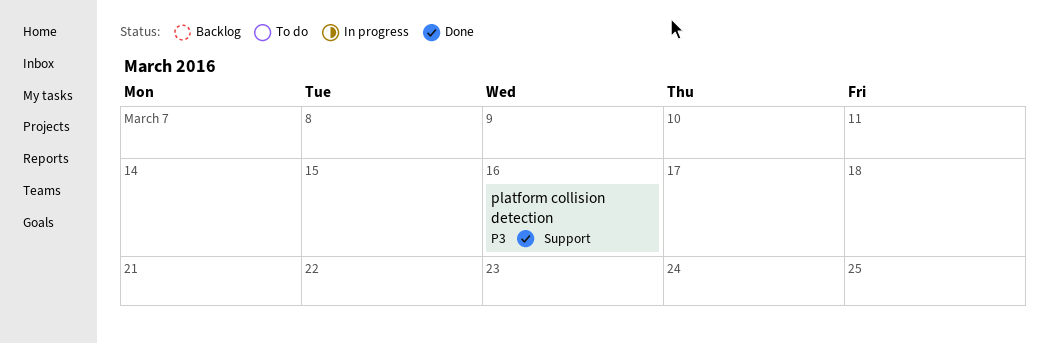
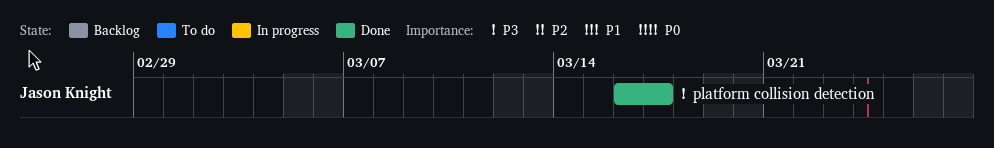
platform collision detection, due: Mar 16 -> Mar 17

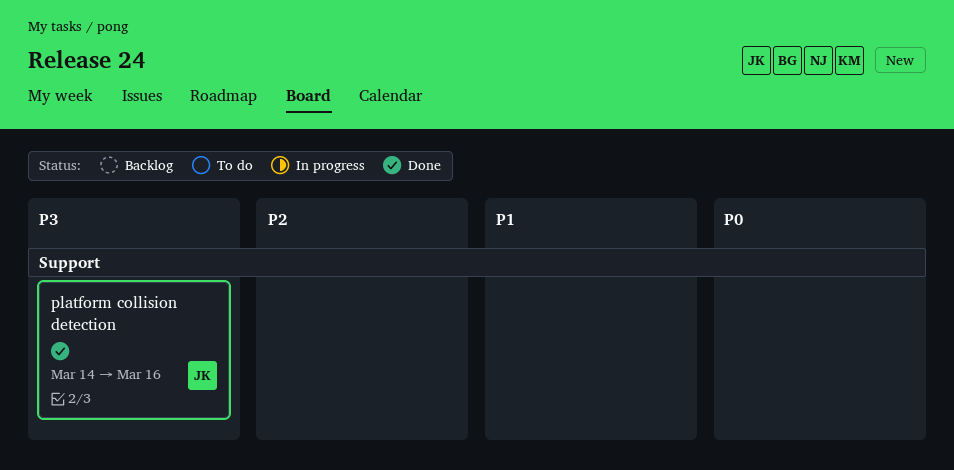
platform collision detection, start: Mar 16 -> Mar 14
platform collision detection, due: Mar 17 -> Mar 16

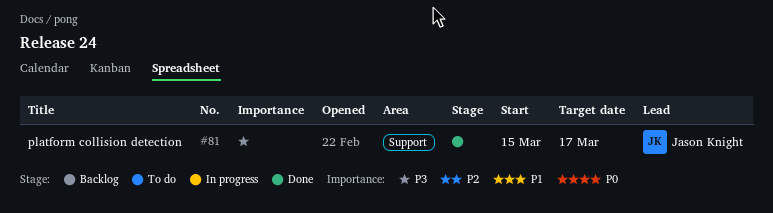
platform collision detection, start: Mar 14 -> Mar 15
platform collision detection, due: Mar 16 -> Mar 17

